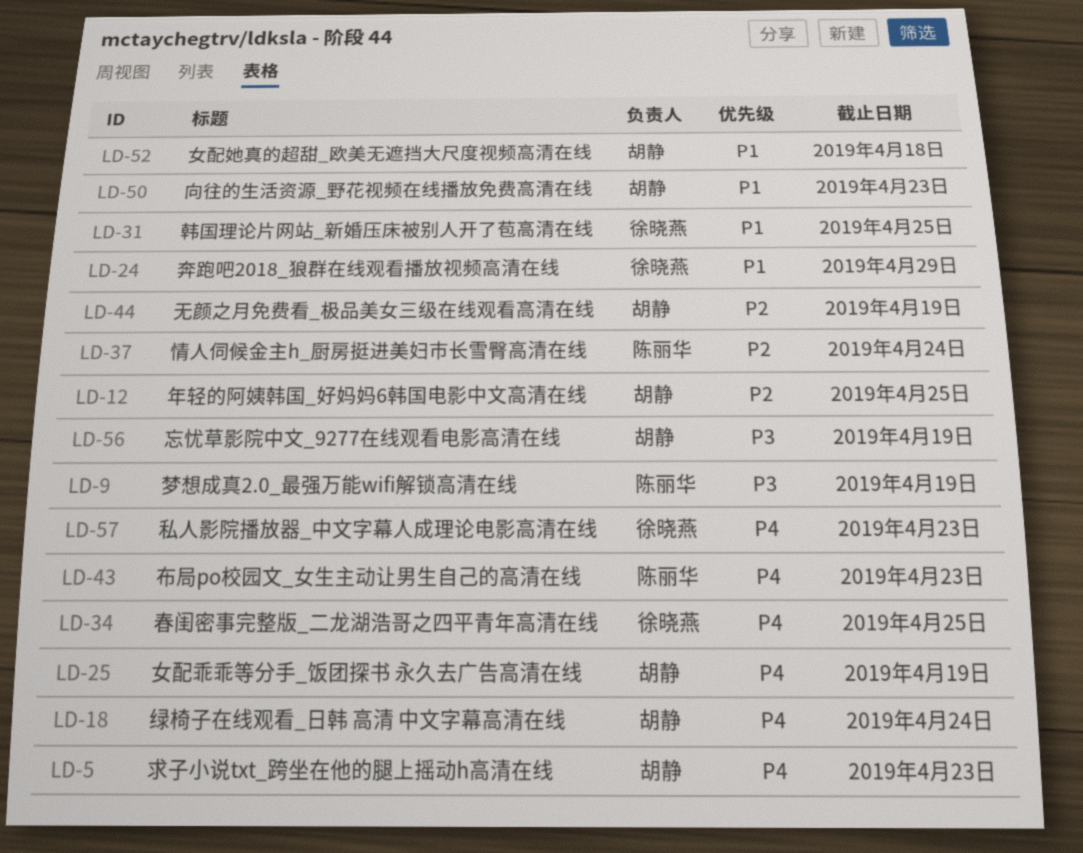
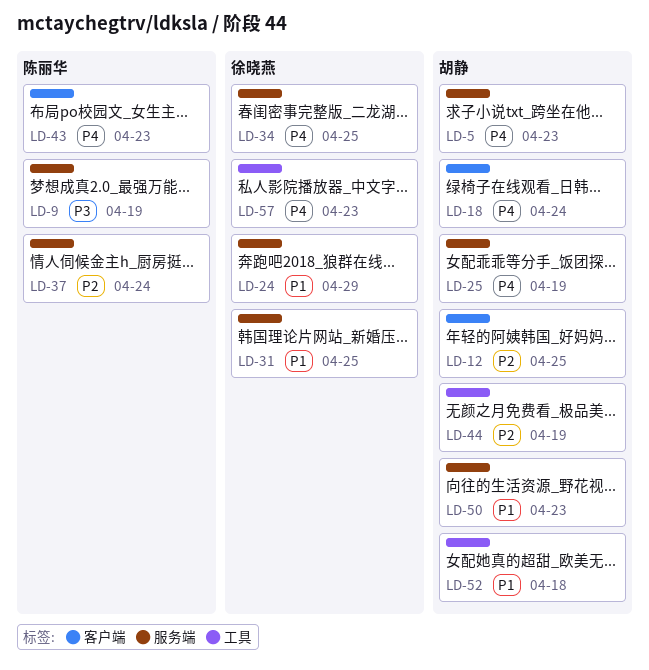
LD-56: present -> none

